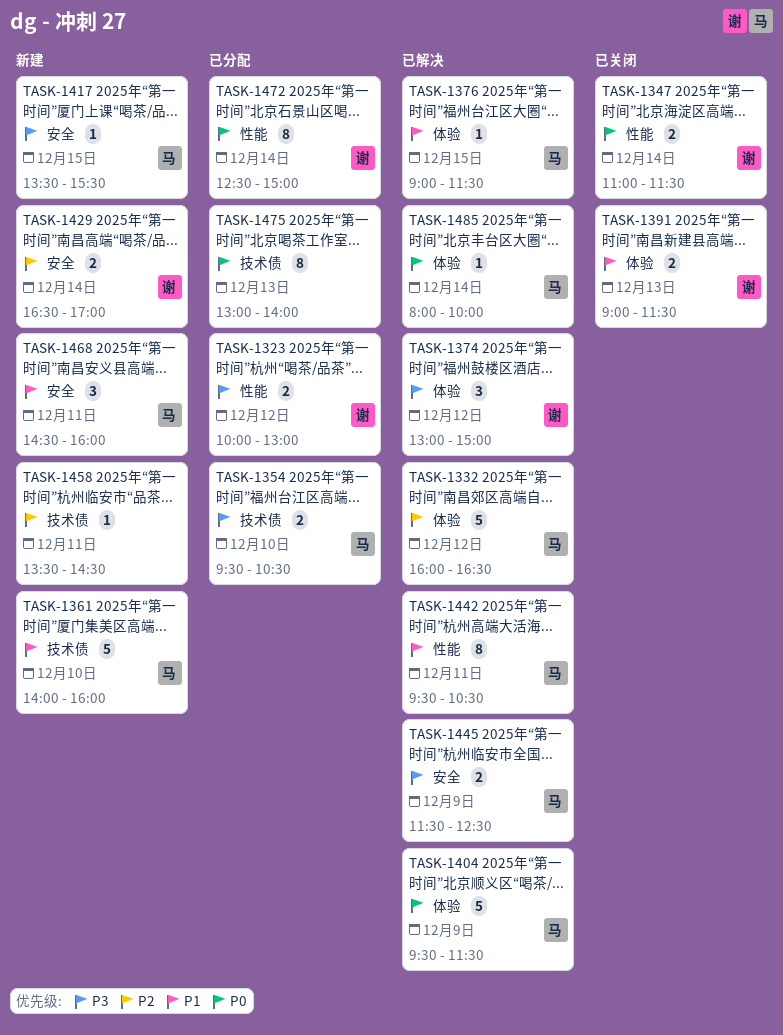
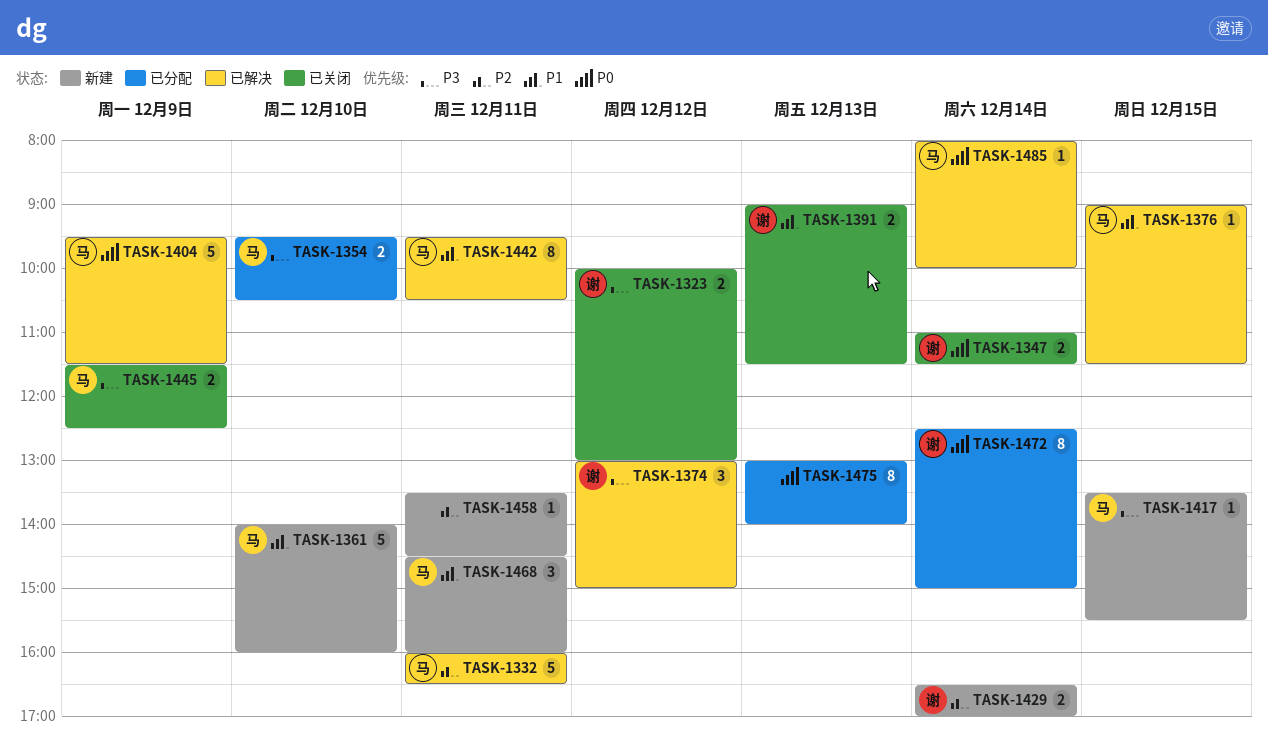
TASK-1323, status: 已分配 -> 已关闭
TASK-1332, day: Dec 12 -> Dec 11
TASK-1445, status: 已解决 -> 已关闭

